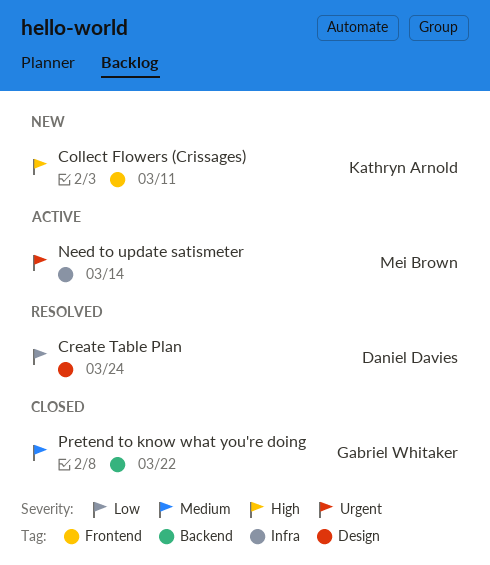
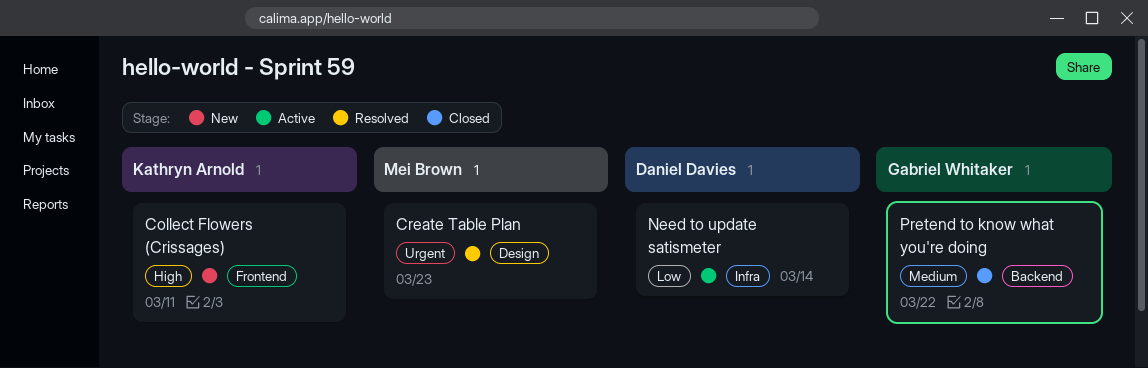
Create Table Plan, owner: Daniel Davies -> Mei Brown
Create Table Plan, priority: Low -> Urgent
Create Table Plan, due: Mar 24 -> Mar 23
Need to update satismeter, owner: Mei Brown -> Daniel Davies
Need to update satismeter, priority: Urgent -> Low

